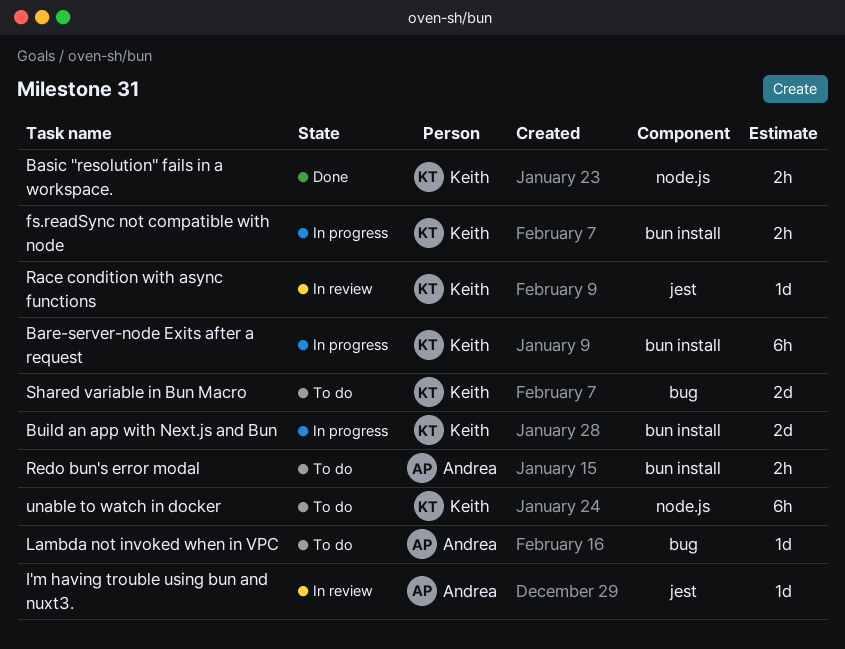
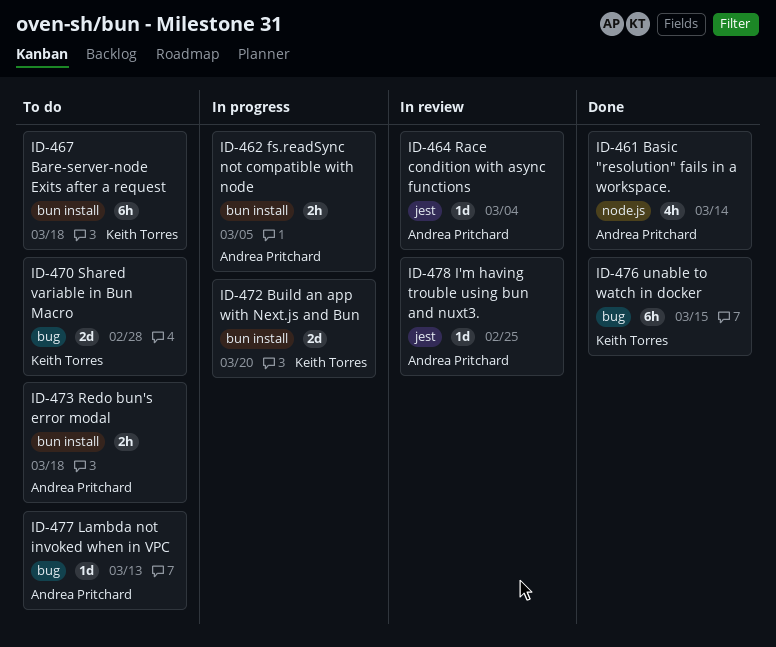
Bare-server-node Exits after a request, status: In progress -> To do
Basic "resolution" fails in a workspace., owner: Keith Torres -> Andrea Pritchard
Basic "resolution" fails in a workspace., estimate: 2h -> 4h
fs.readSync not compatible with node, owner: Keith Torres -> Andrea Pritchard
Race condition with async functions, owner: Keith Torres -> Andrea Pritchard
unable to watch in docker, status: To do -> Done
unable to watch in docker, label: node.js -> bug

